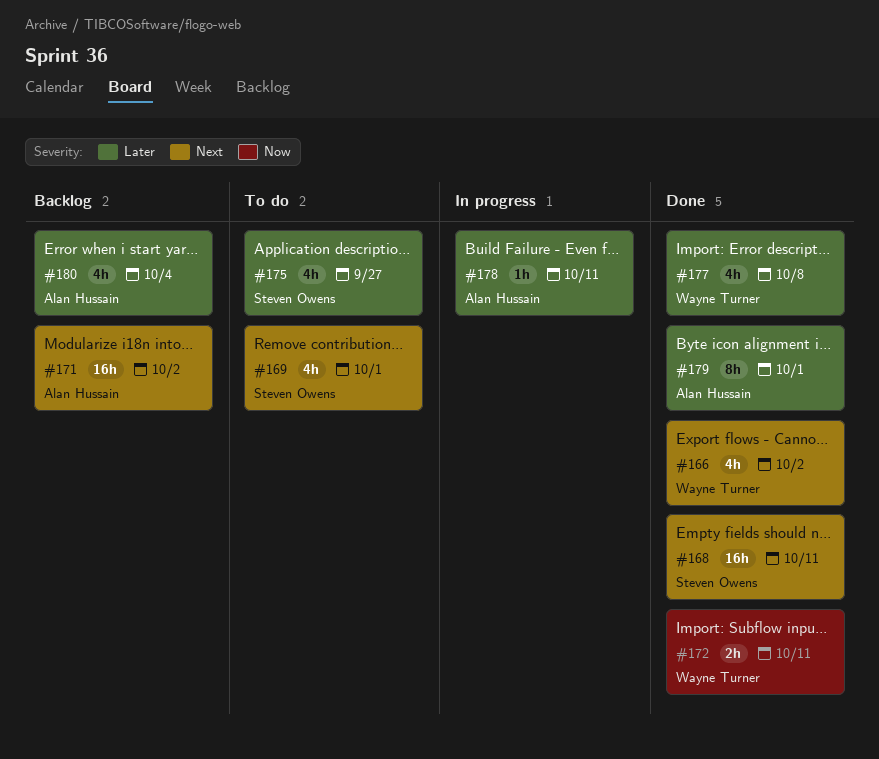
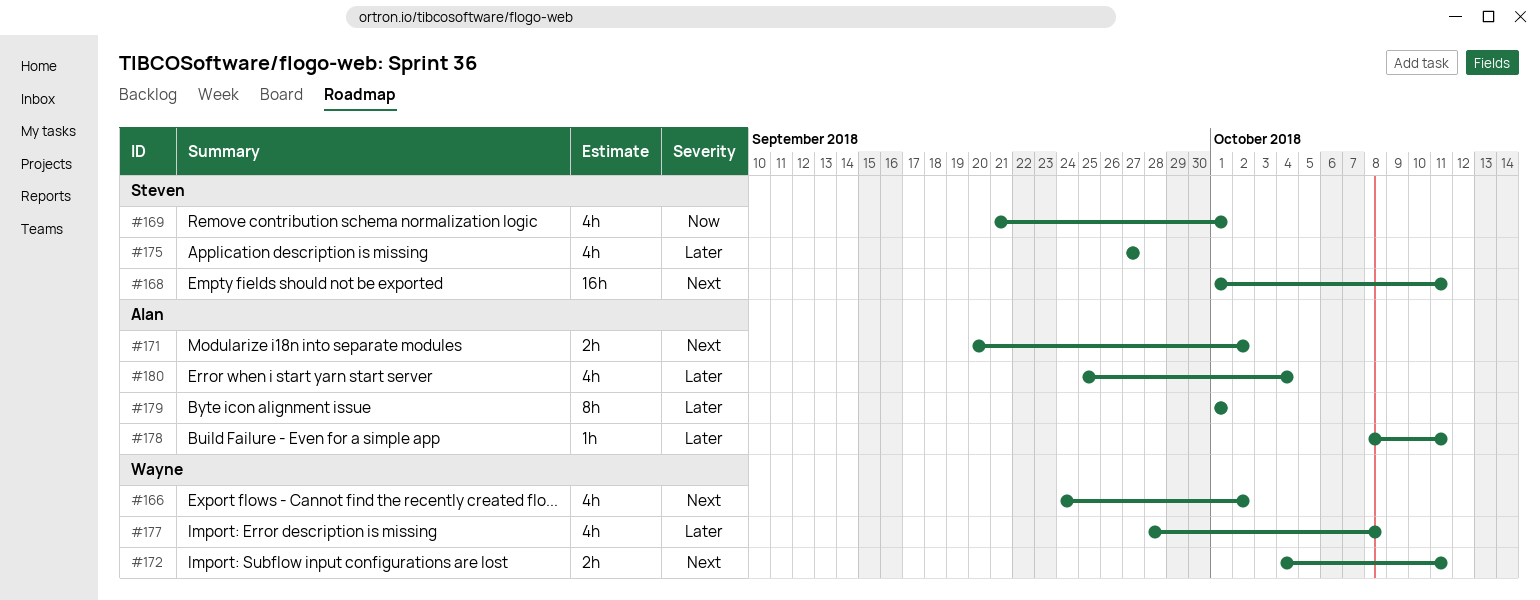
#169, priority: Next -> Now
#171, estimate: 16h -> 2h
#172, priority: Now -> Next

